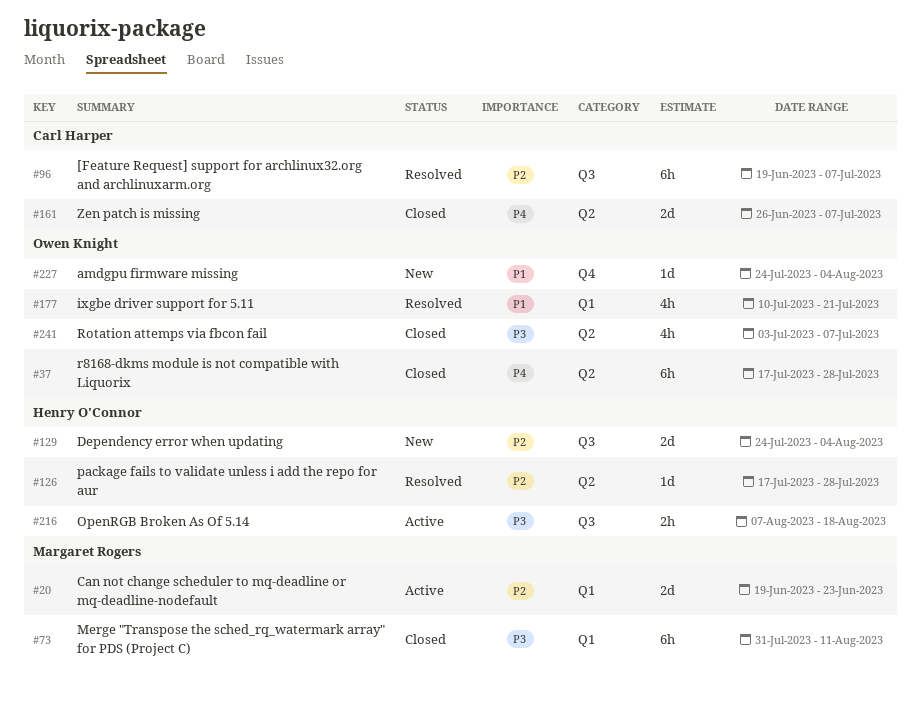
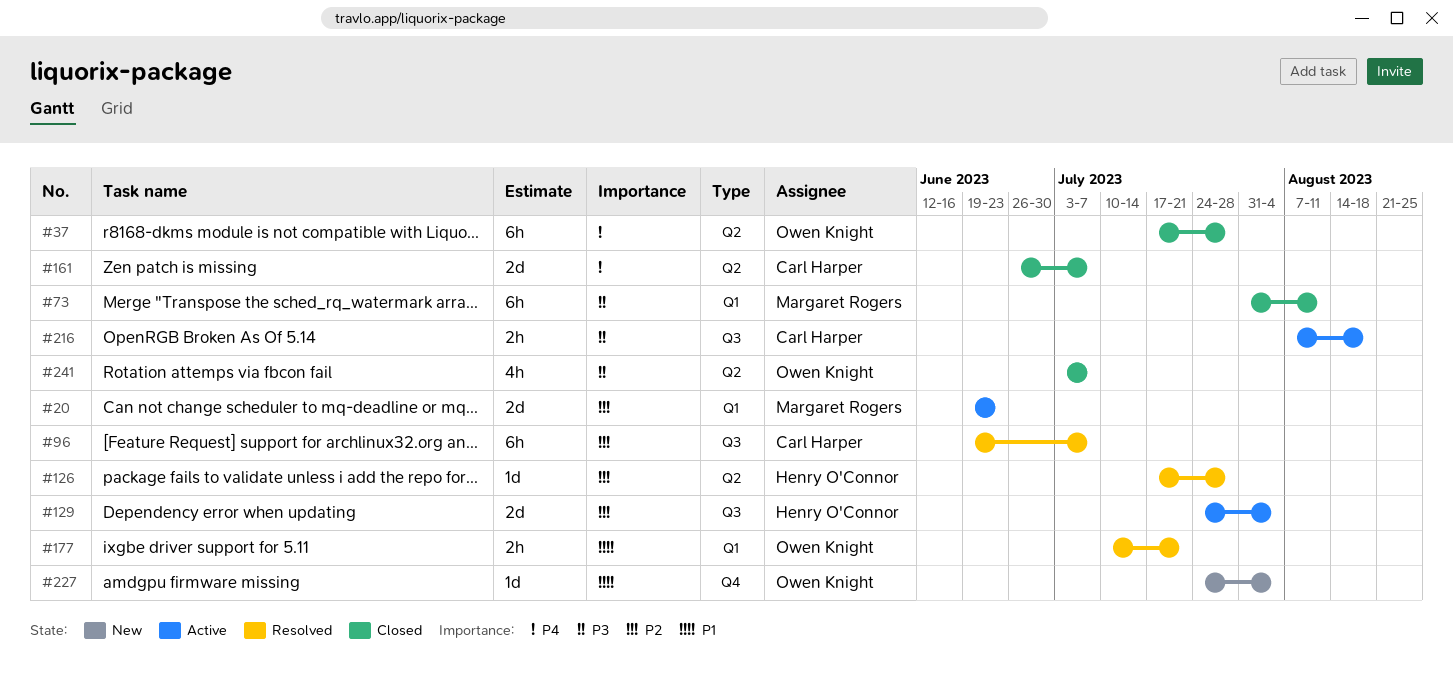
#129, status: New -> Active
#177, estimate: 4h -> 2h
#216, owner: Henry O'Connor -> Carl Harper

